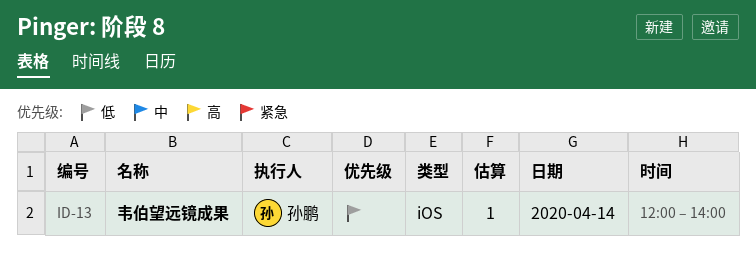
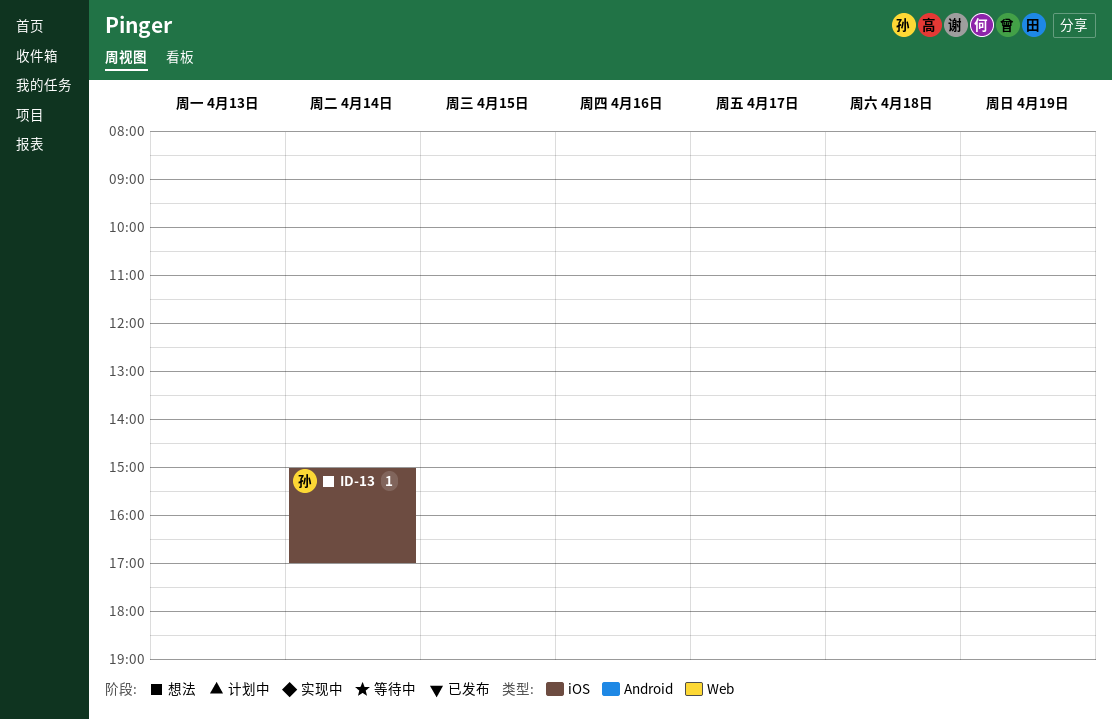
ID-13, begins: 12:00 -> 15:00
ID-13, ends: 14:00 -> 17:00

